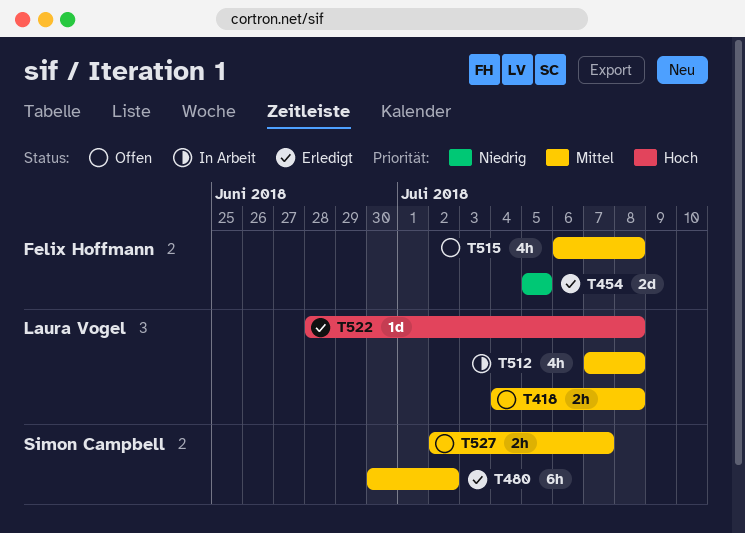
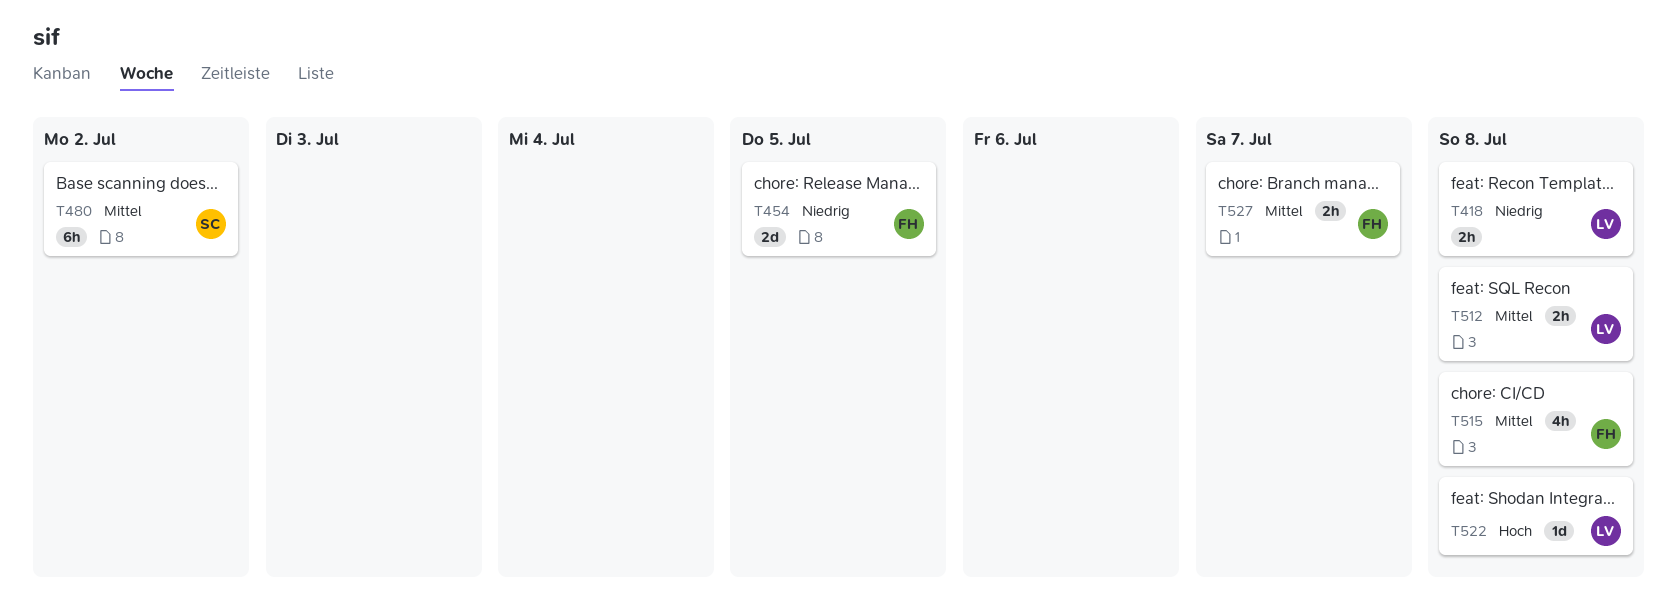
T418, priority: Mittel -> Niedrig
T512, estimate: 4h -> 2h
T527, owner: Simon Campbell -> Felix Hoffmann

